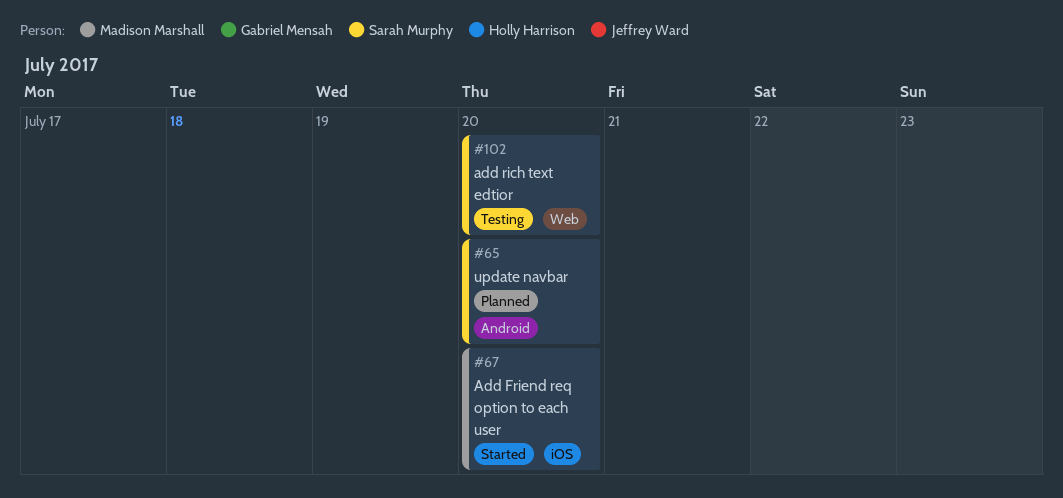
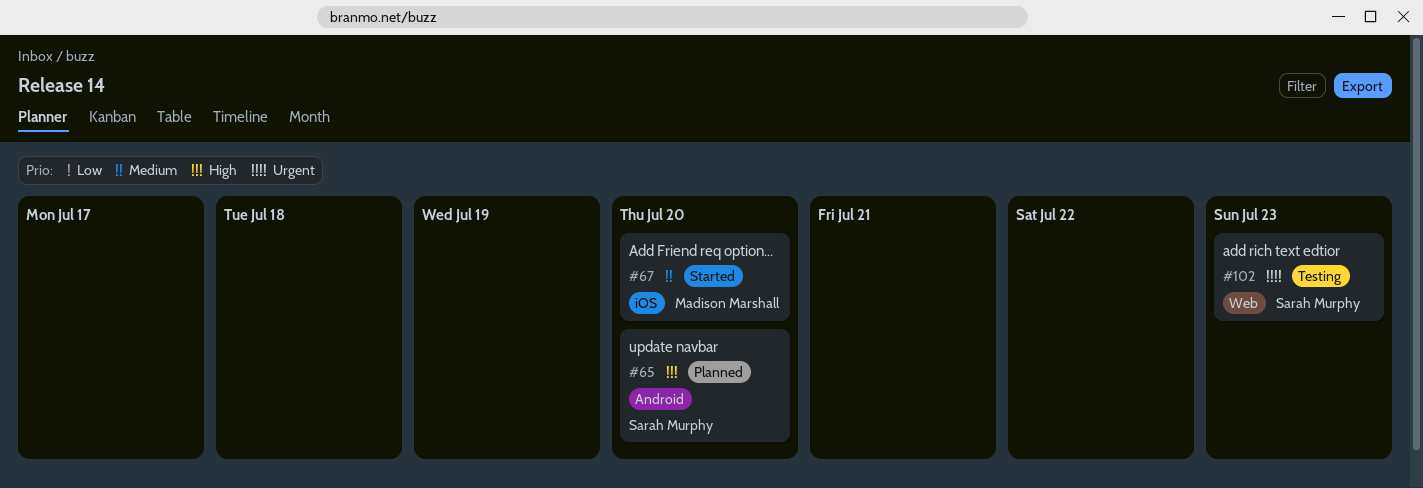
#102, due: Jul 20 -> Jul 23

